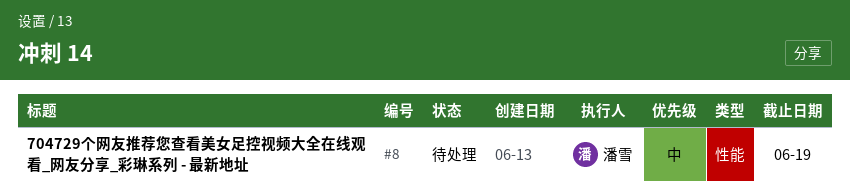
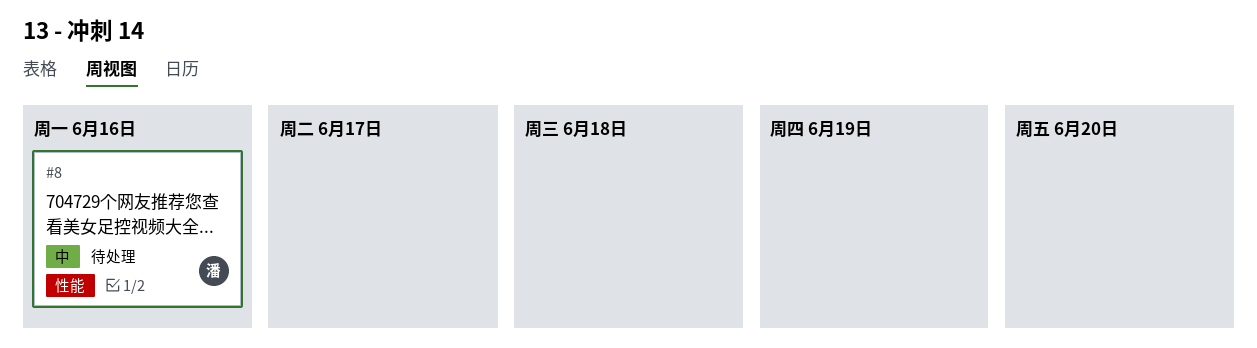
#8, due: Jun 19 -> Jun 16

